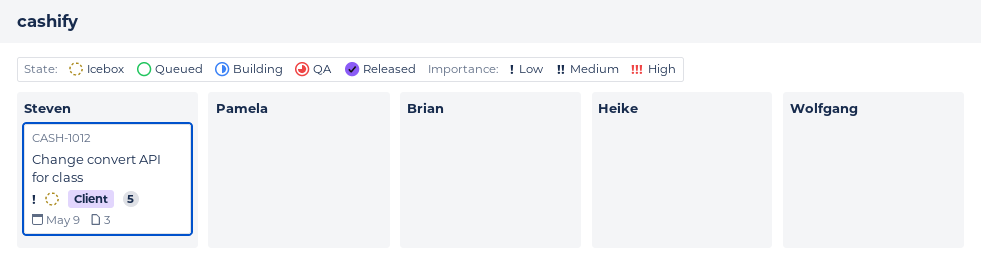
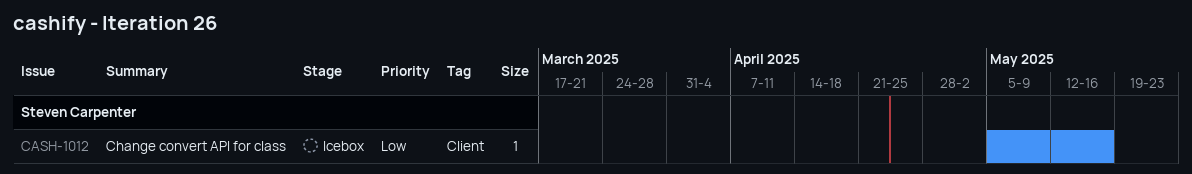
CASH-1012, estimate: 5 -> 1
CASH-1012, due: May 9 -> May 16

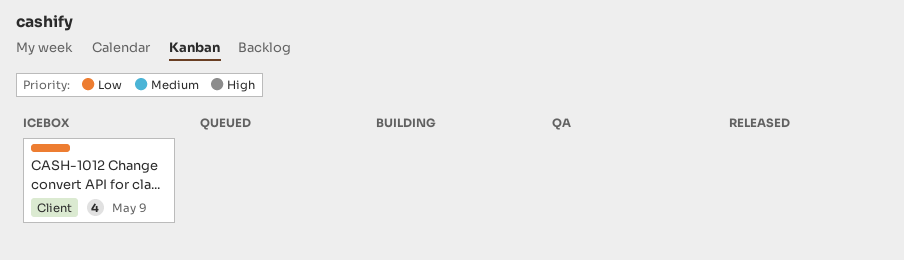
CASH-1012, estimate: 1 -> 4
CASH-1012, due: May 16 -> May 9

